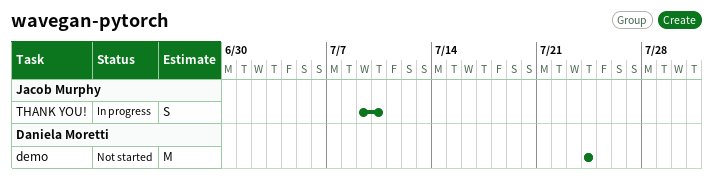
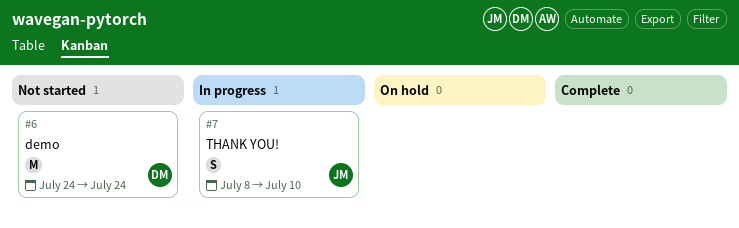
THANK YOU!, start: Jul 9 -> Jul 8

